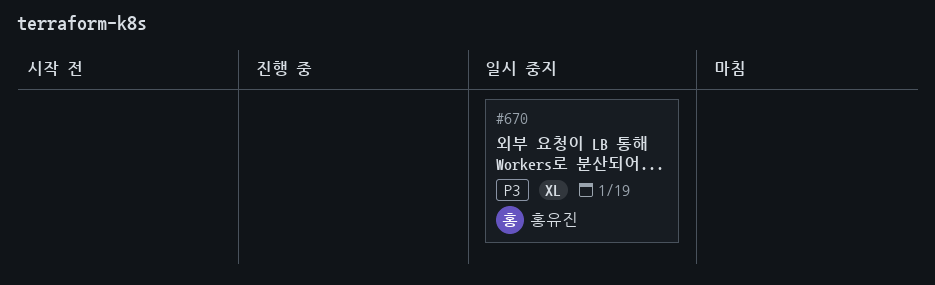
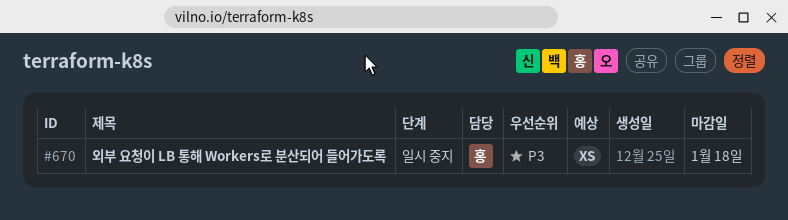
#670, estimate: XL -> XS
#670, due: Jan 19 -> Jan 18

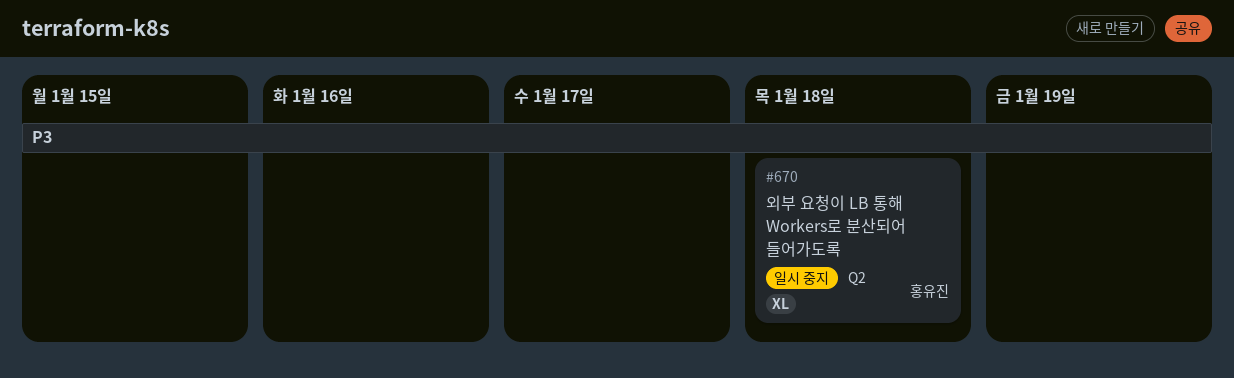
#670, estimate: XS -> XL

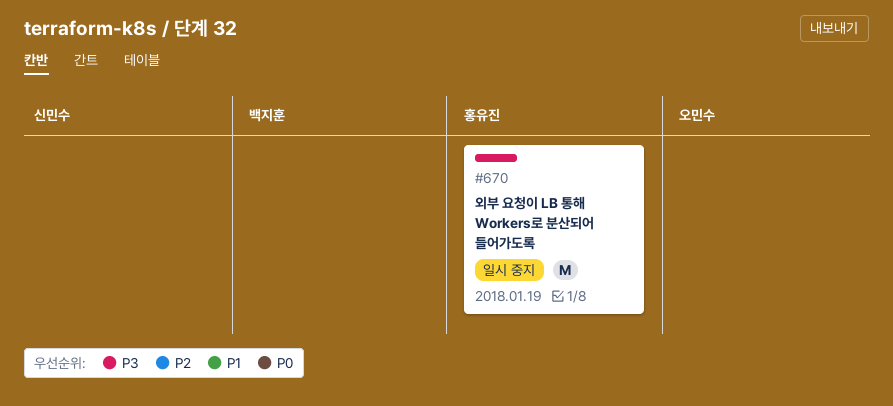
#670, estimate: XL -> M
#670, due: Jan 18 -> Jan 19

